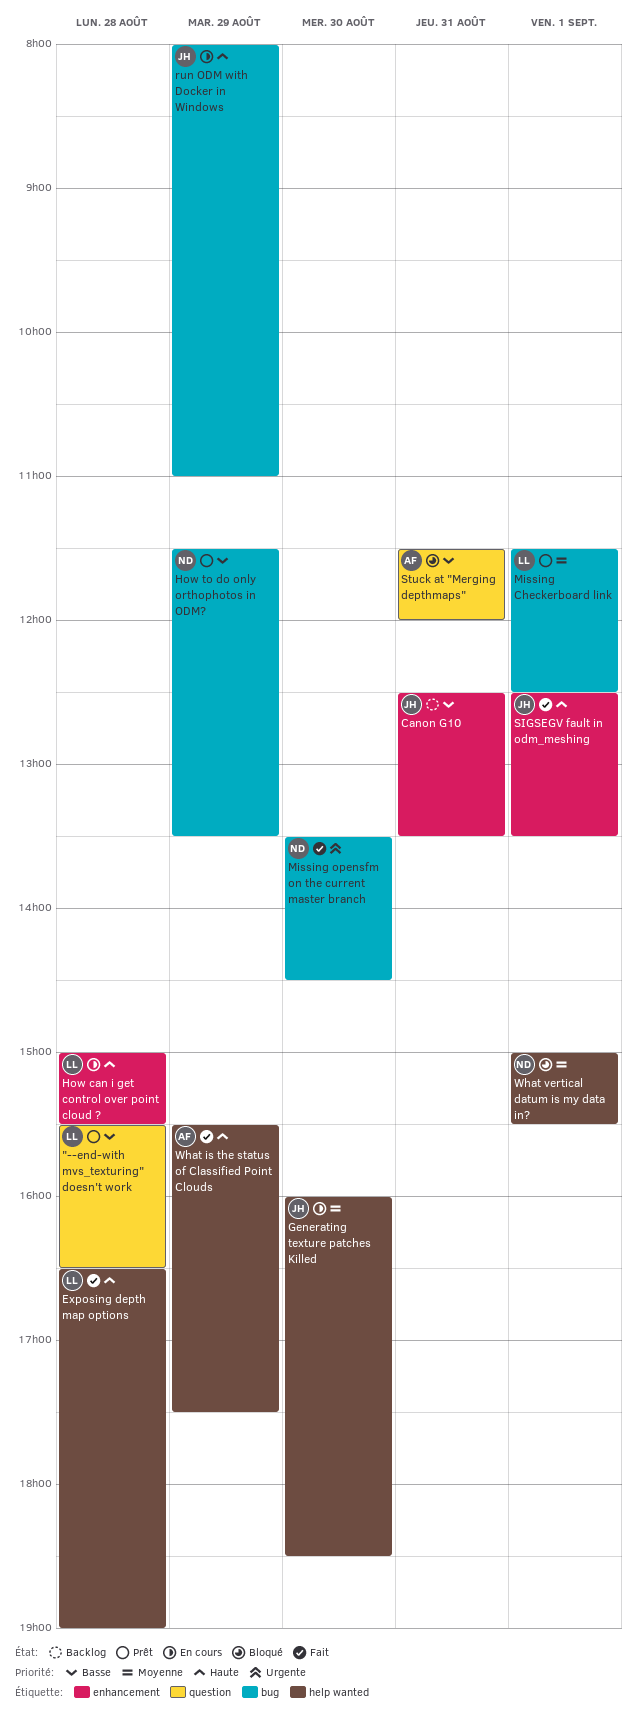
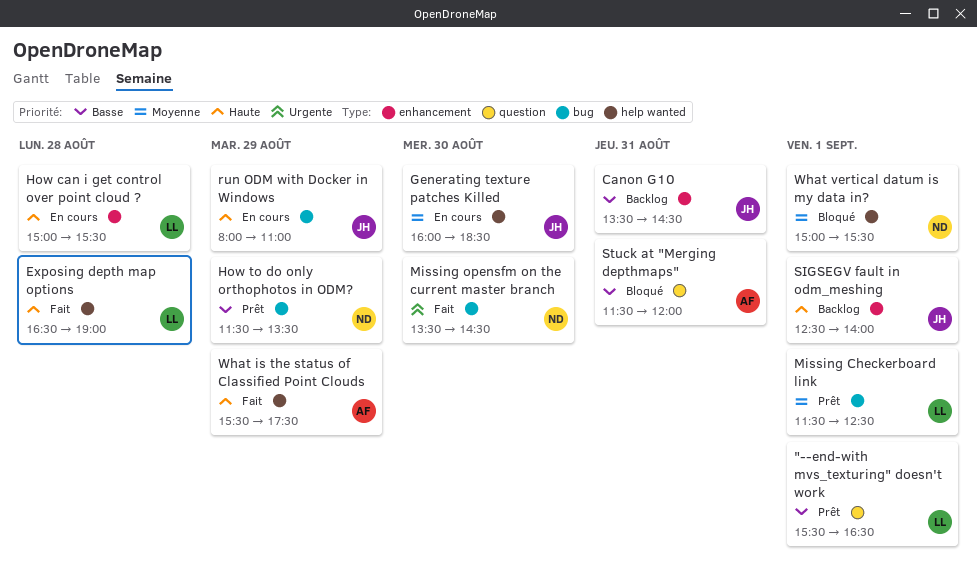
"--end-with mvs_texturing" doesn't work, day: Aug 28 -> Sep 1
Canon G10, begins: 12:30 -> 13:30
Canon G10, ends: 13:30 -> 14:30
SIGSEGV fault in odm_meshing, status: Fait -> Backlog
SIGSEGV fault in odm_meshing, ends: 13:30 -> 14:00

